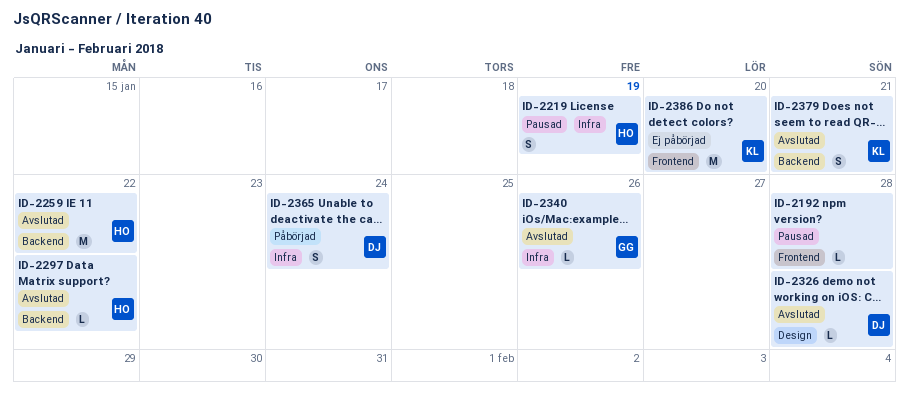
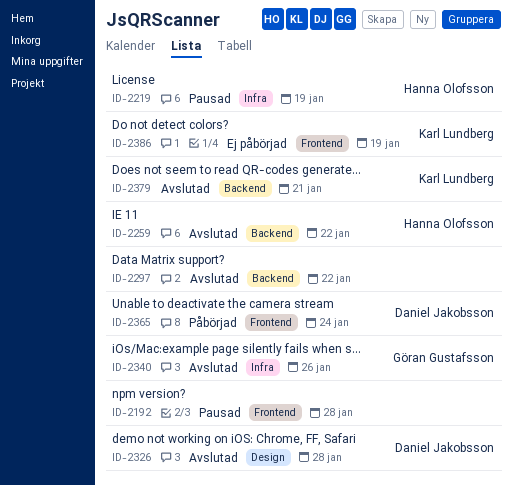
ID-2297, owner: Hanna Olofsson -> none
ID-2365, label: Infra -> Frontend
ID-2386, due: Jan 20 -> Jan 19

